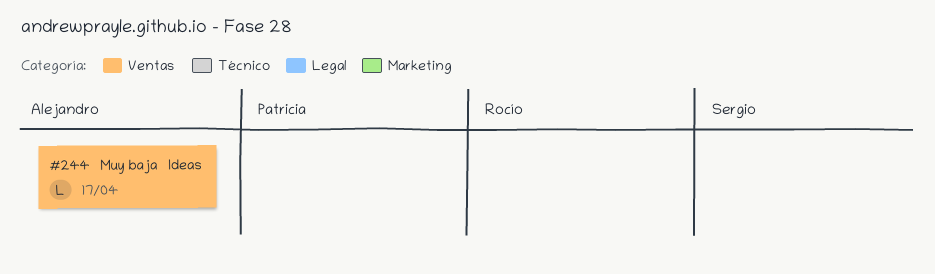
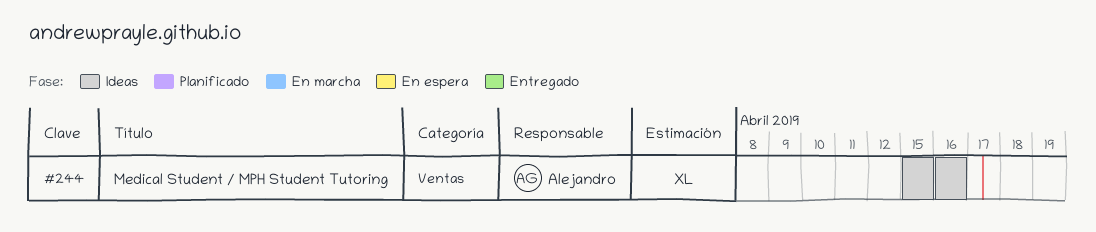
#244, estimate: L -> XL
#244, due: Apr 17 -> Apr 16

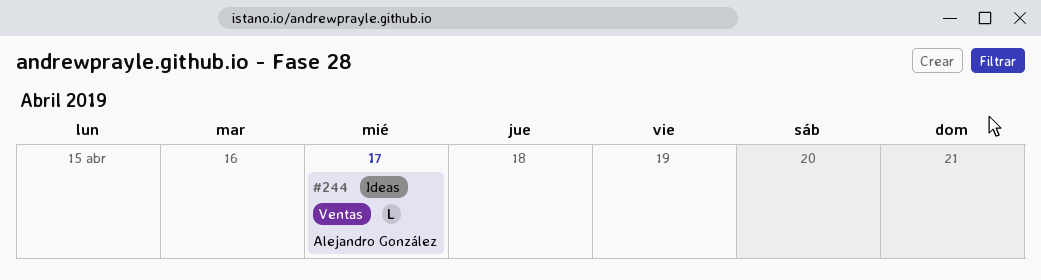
#244, estimate: XL -> L
#244, due: Apr 16 -> Apr 17

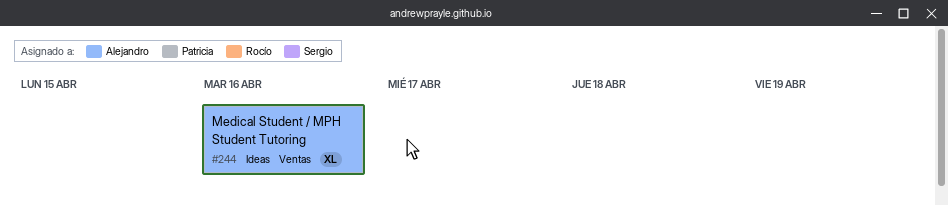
#244, estimate: L -> XL
#244, due: Apr 17 -> Apr 16

